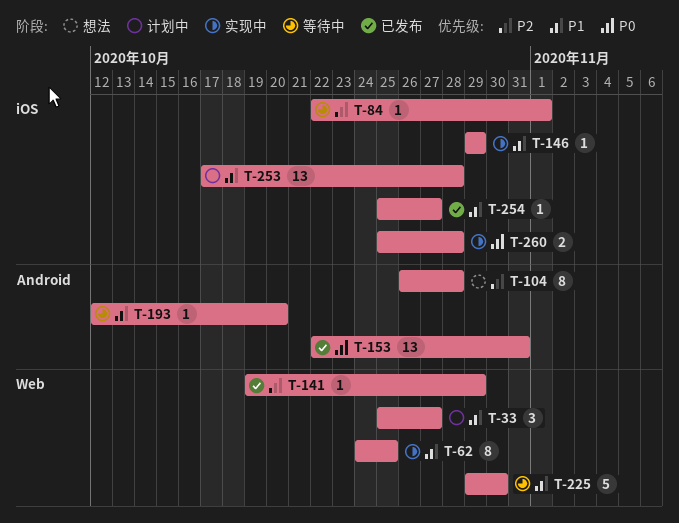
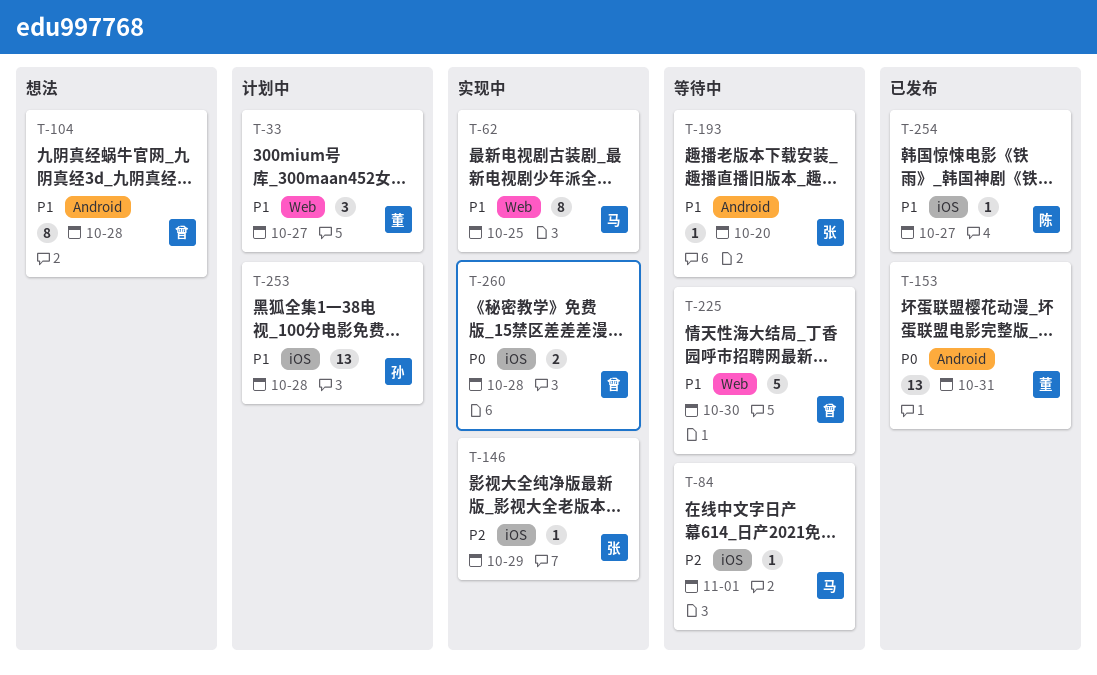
T-104, priority: P2 -> P1
T-141: present -> none
T-146, priority: P1 -> P2

